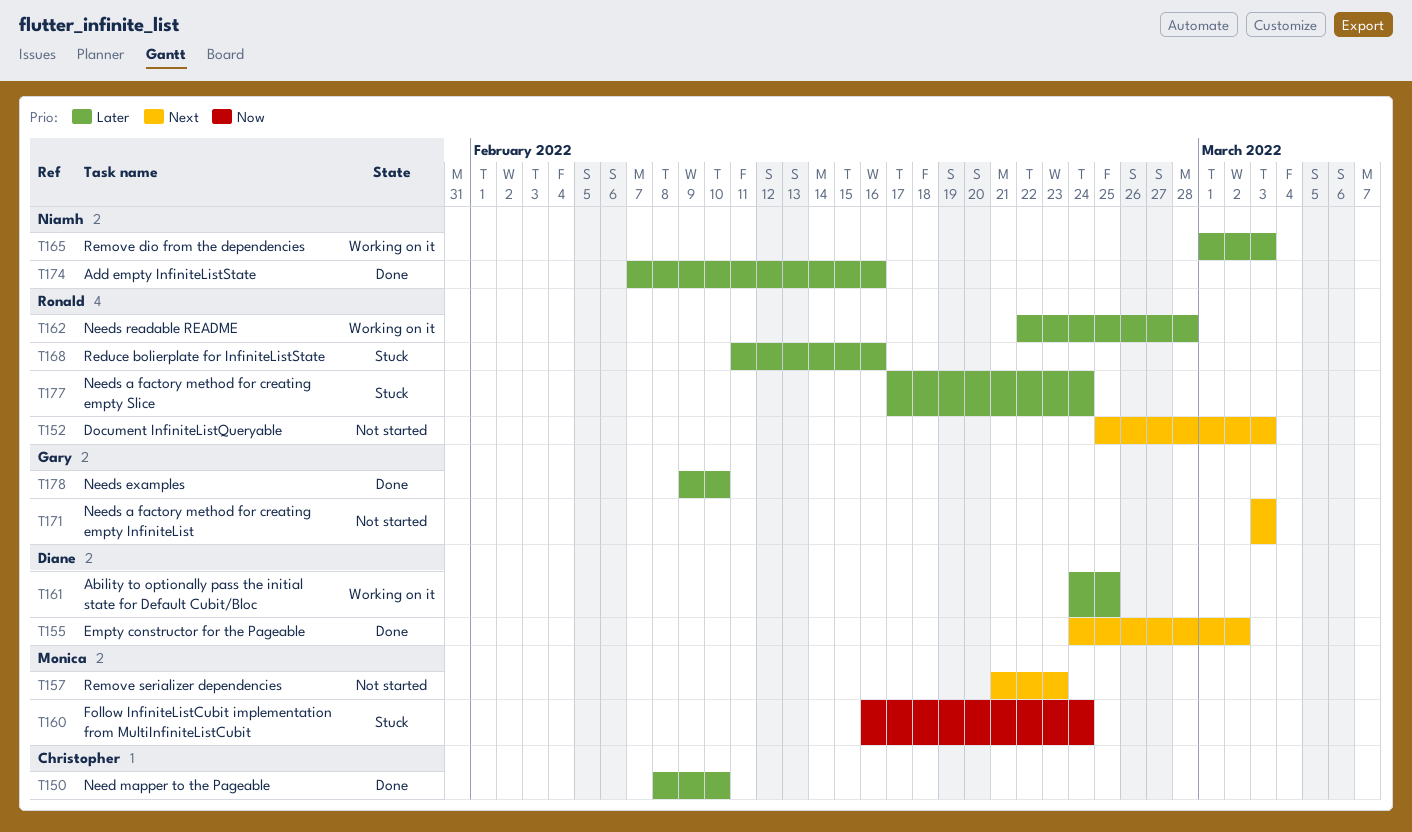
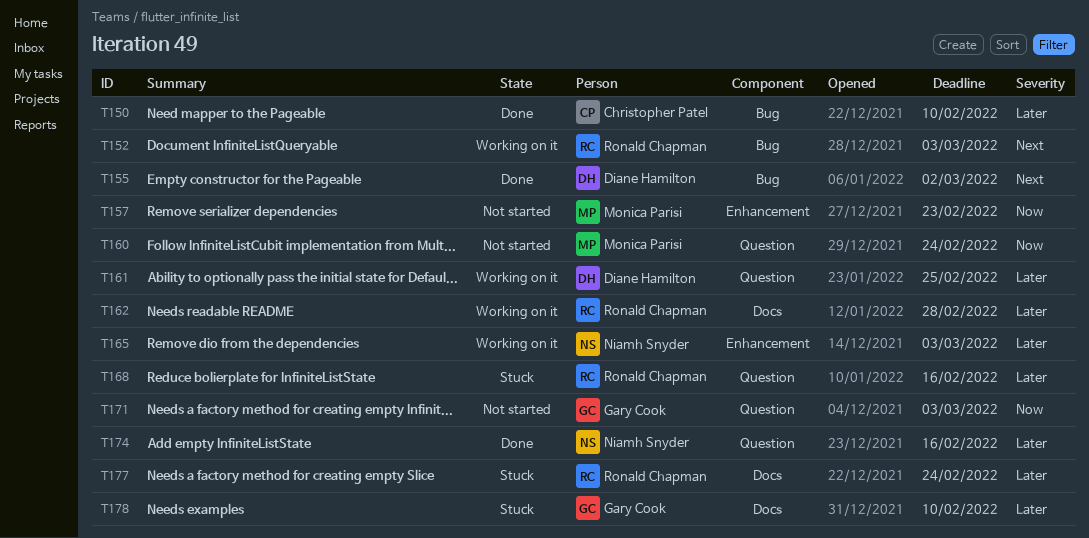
T152, status: Not started -> Working on it
T157, priority: Next -> Now
T160, status: Stuck -> Not started
T171, priority: Next -> Now
T178, status: Done -> Stuck

